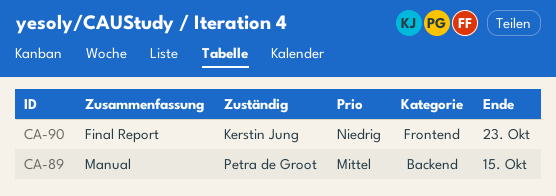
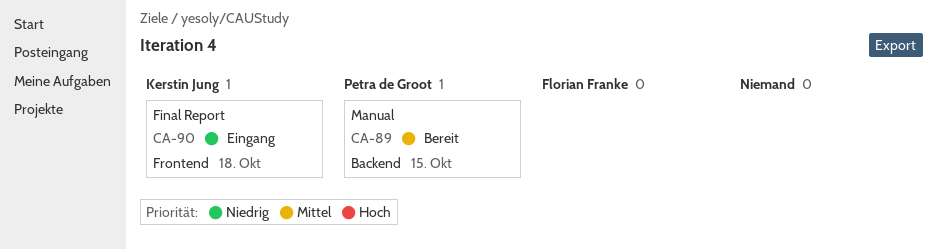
CA-90, due: Oct 23 -> Oct 18

